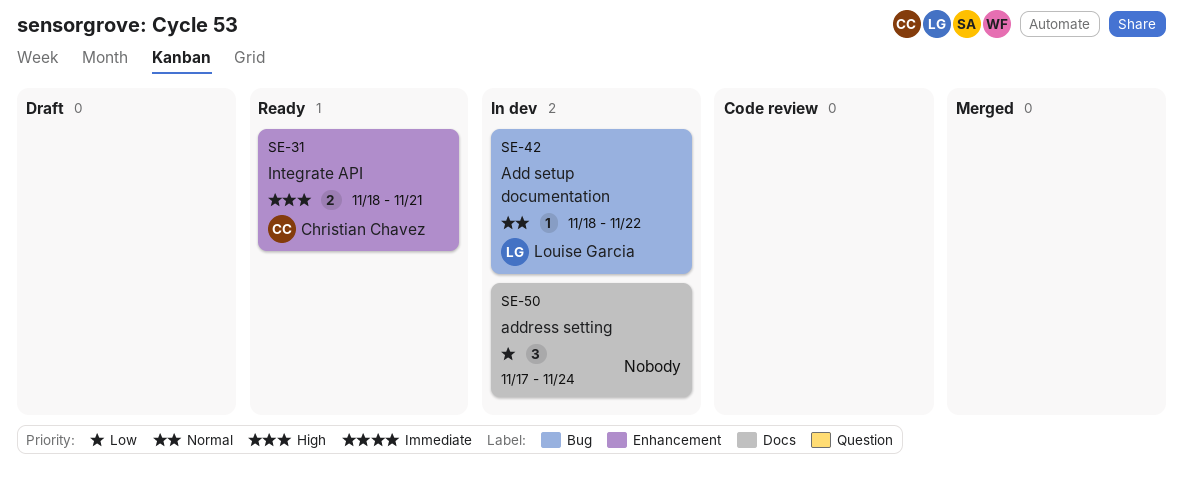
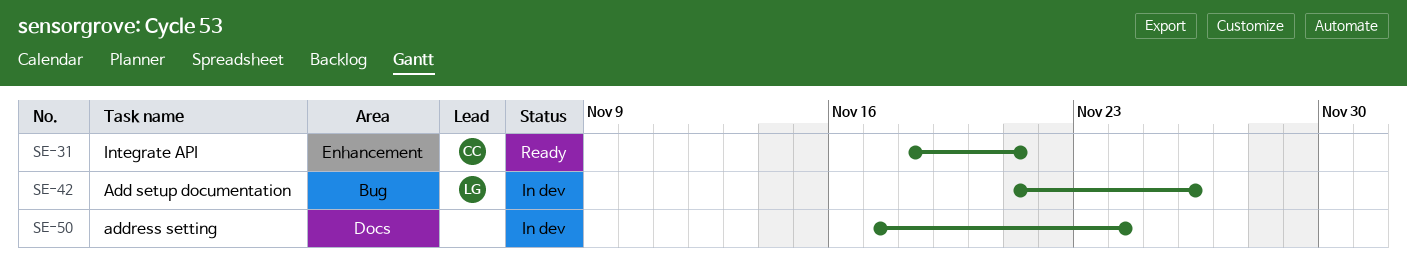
SE-42, start: Nov 18 -> Nov 21
SE-42, due: Nov 22 -> Nov 26

